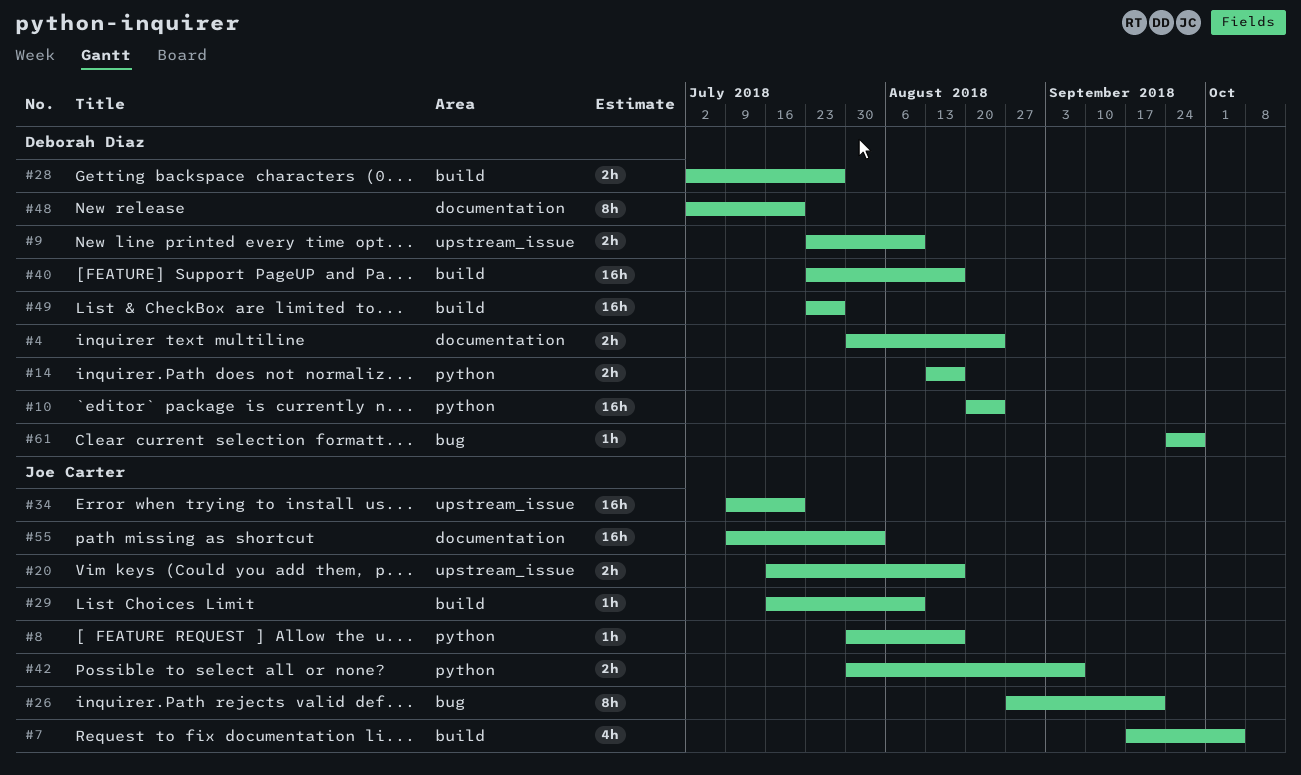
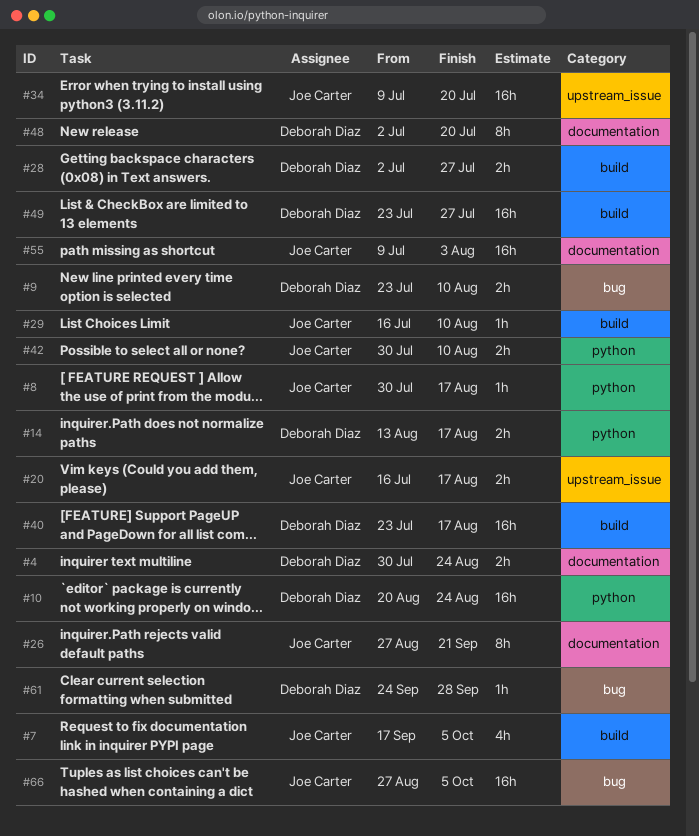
#9, label: upstream_issue -> bug
#26, label: bug -> documentation
#42, due: Sep 7 -> Aug 10
#66: none -> present

